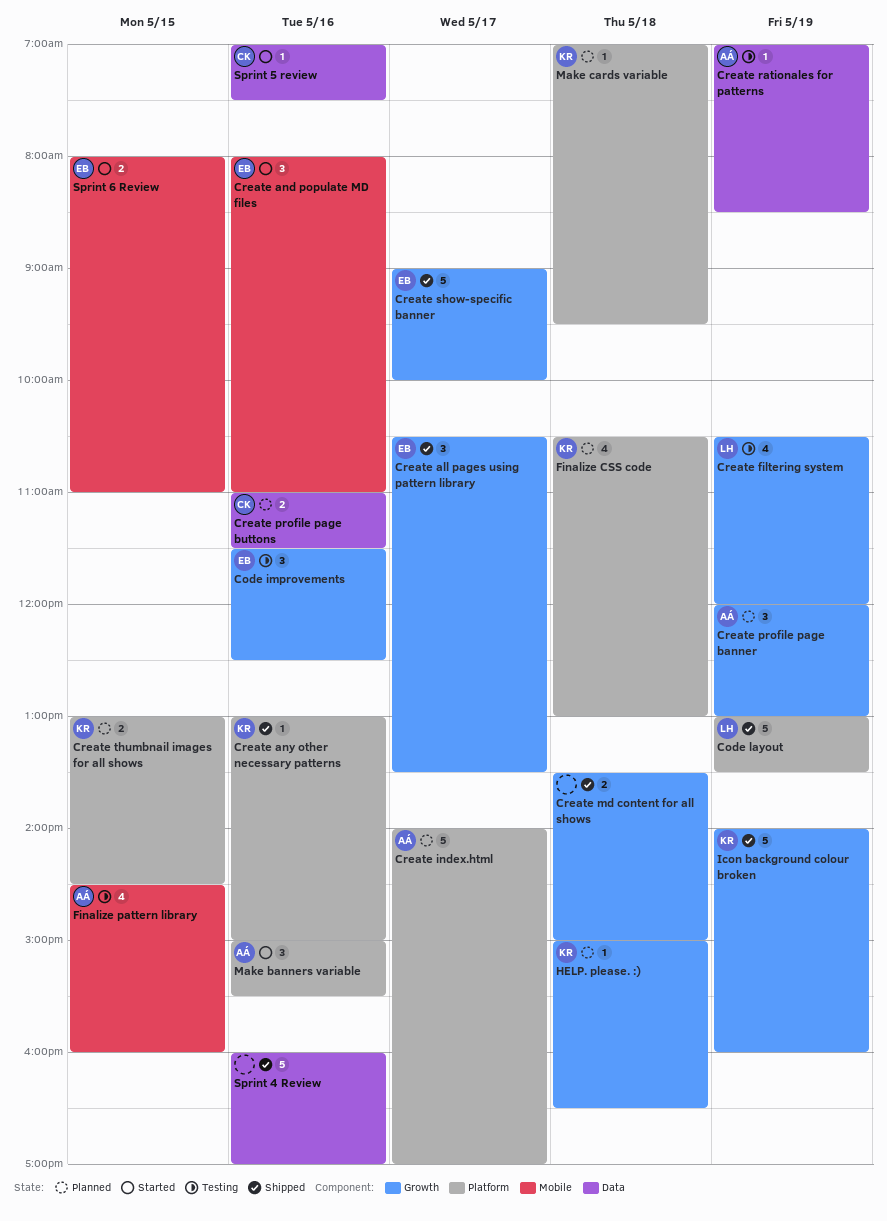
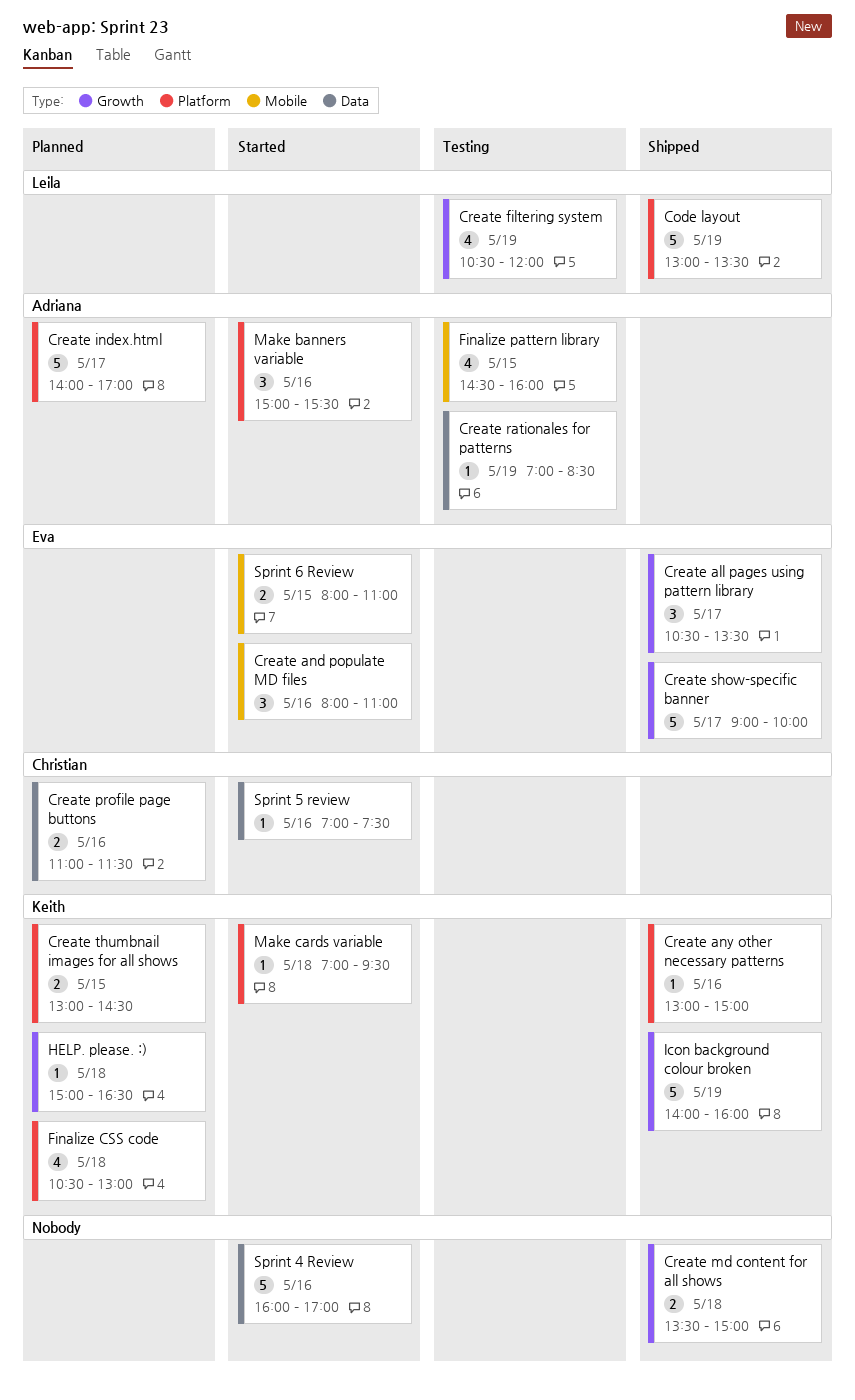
Code improvements: present -> none
Create profile page banner: present -> none
Make cards variable, status: Planned -> Started
Sprint 4 Review, status: Shipped -> Started

